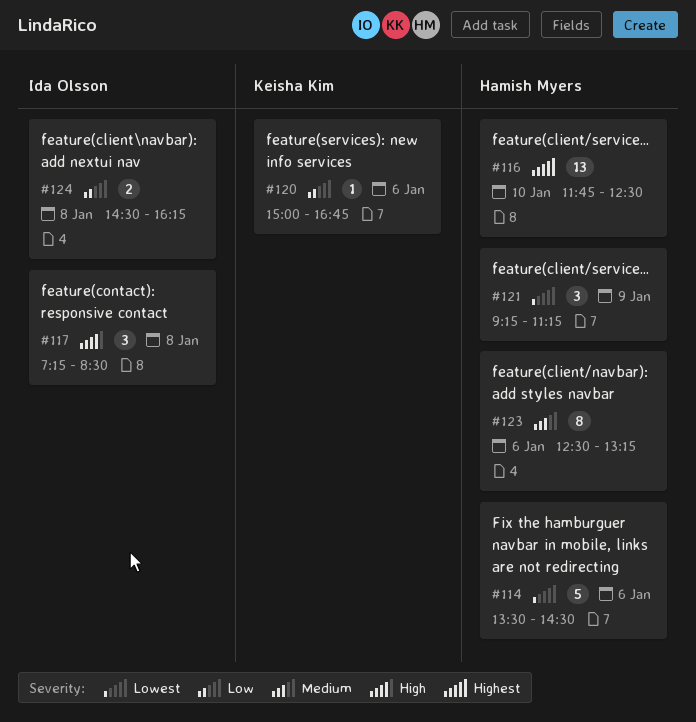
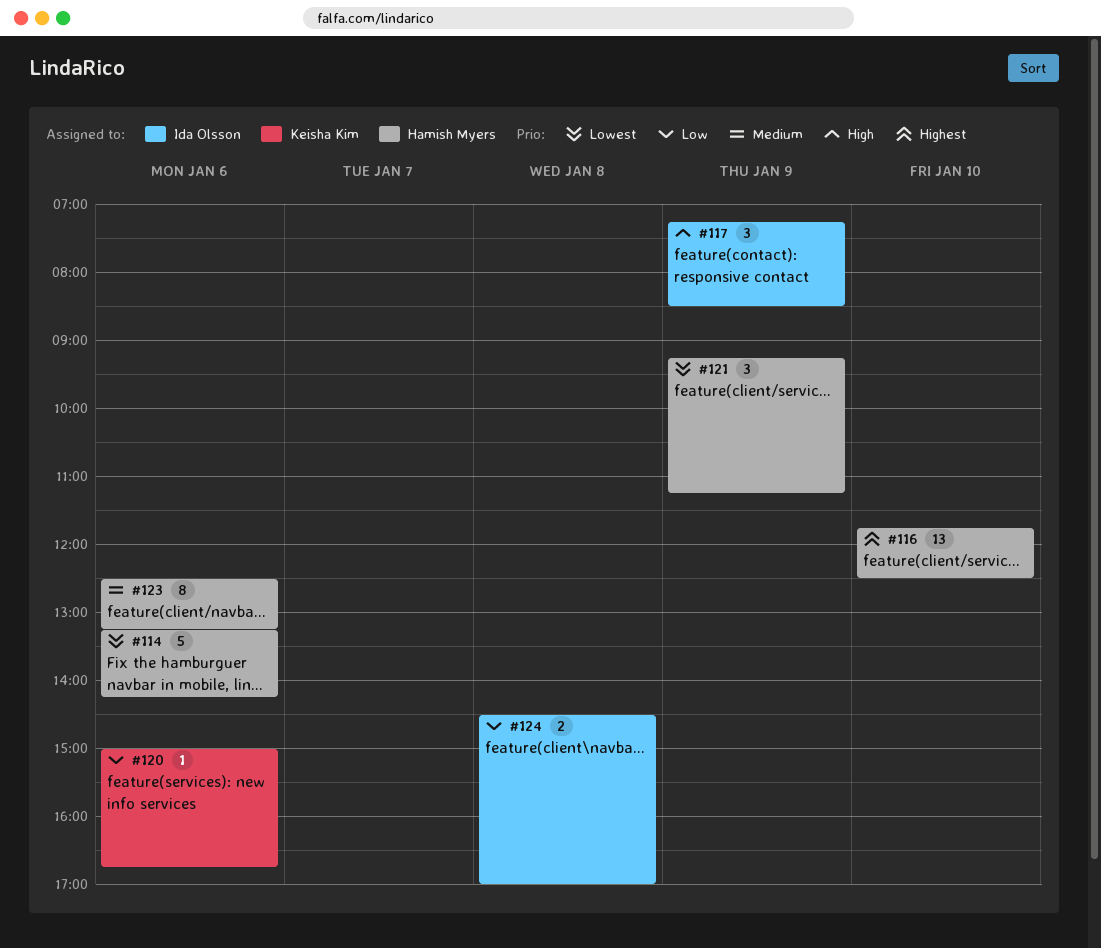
#114, begins: 13:30 -> 13:15
#114, ends: 14:30 -> 14:15
#117, day: Jan 8 -> Jan 9
#124, ends: 16:15 -> 17:00

